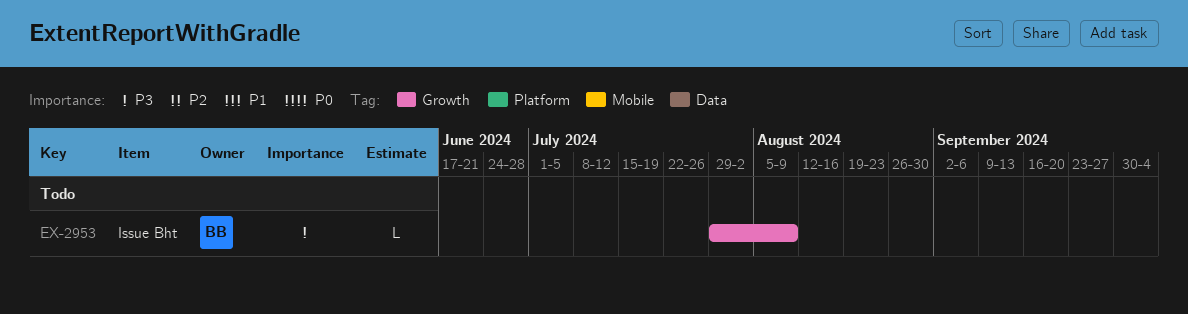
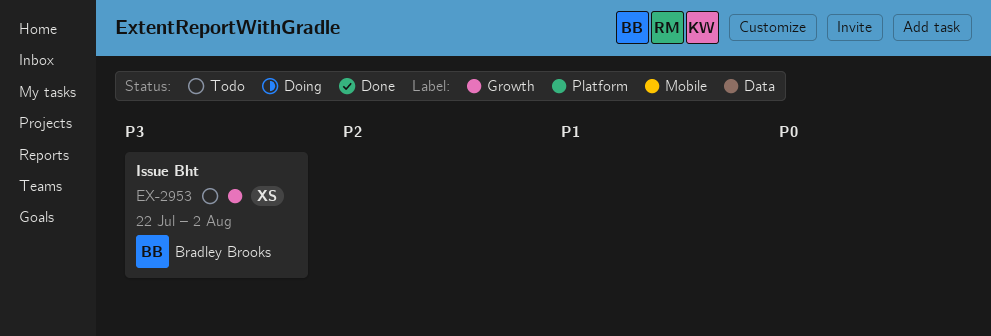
EX-2953, estimate: L -> XS
EX-2953, start: Jul 29 -> Jul 22
EX-2953, due: Aug 9 -> Aug 2

